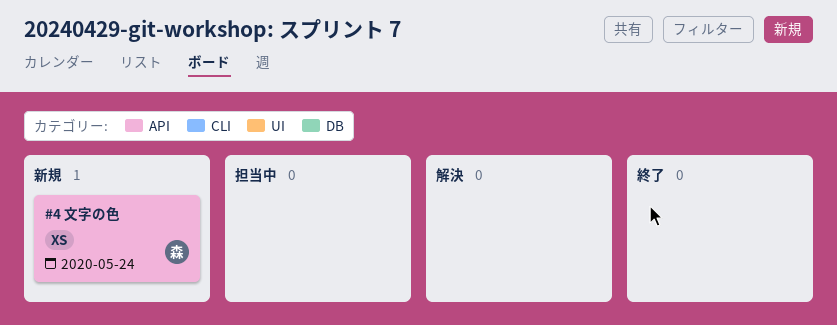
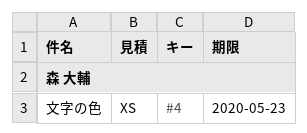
#4, due: May 24 -> May 23

